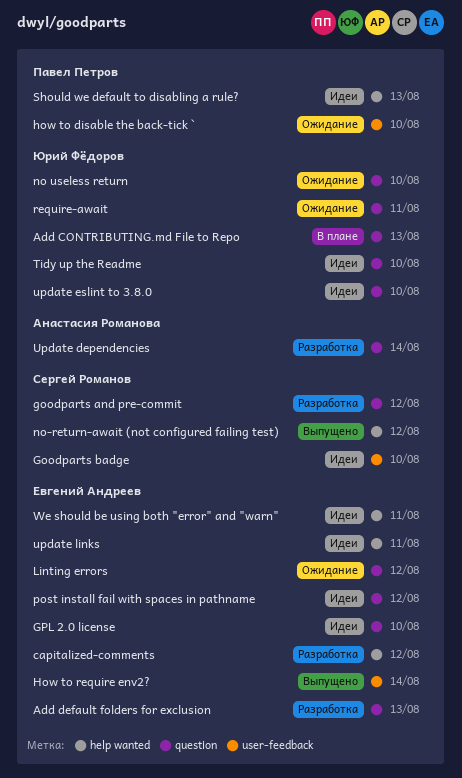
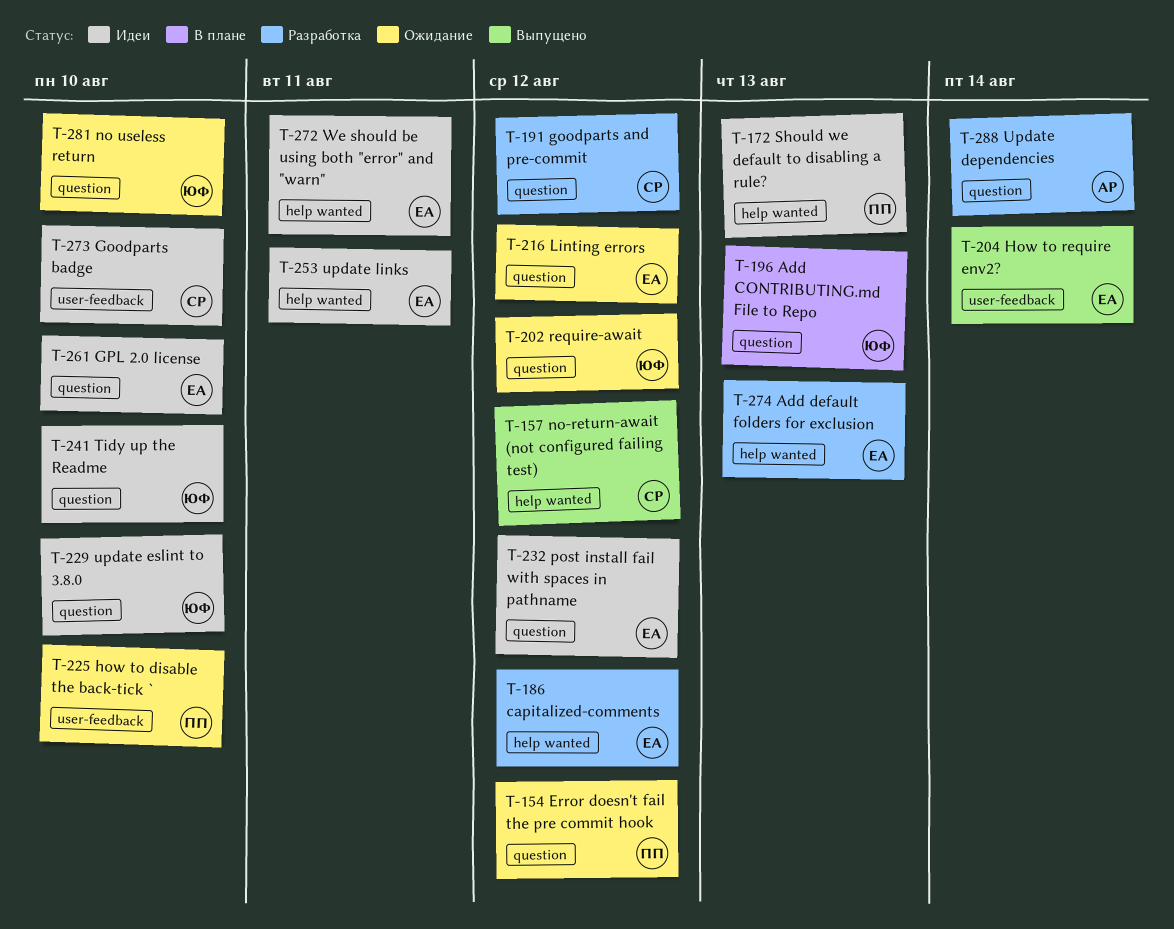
Add default folders for exclusion, label: question -> help wanted
Error doesn't fail the pre commit hook: none -> present
require-await, due: Aug 11 -> Aug 12

